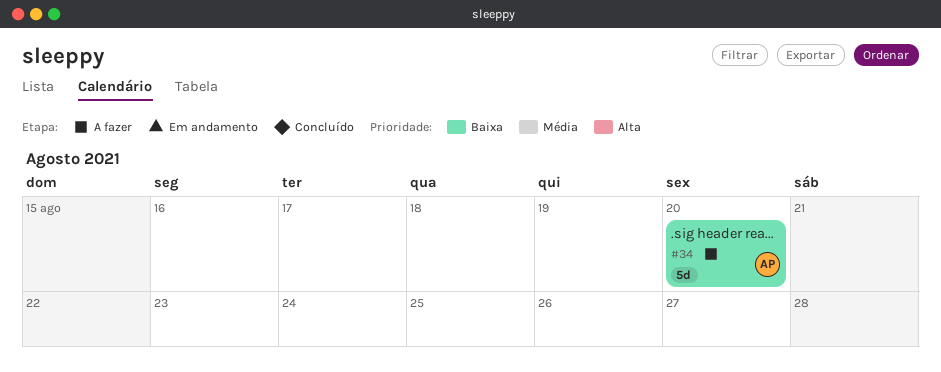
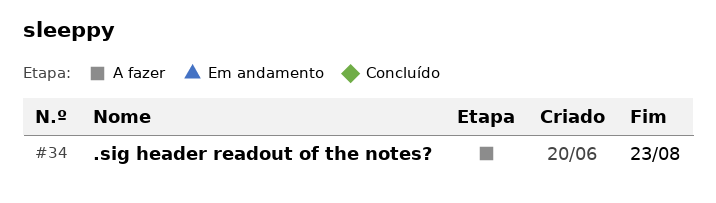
#34, due: Aug 20 -> Aug 23

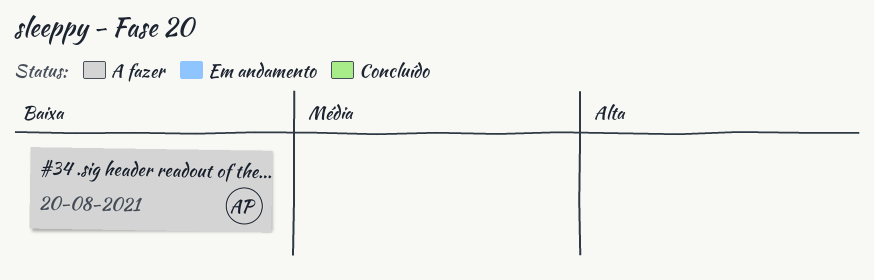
#34, due: Aug 23 -> Aug 20

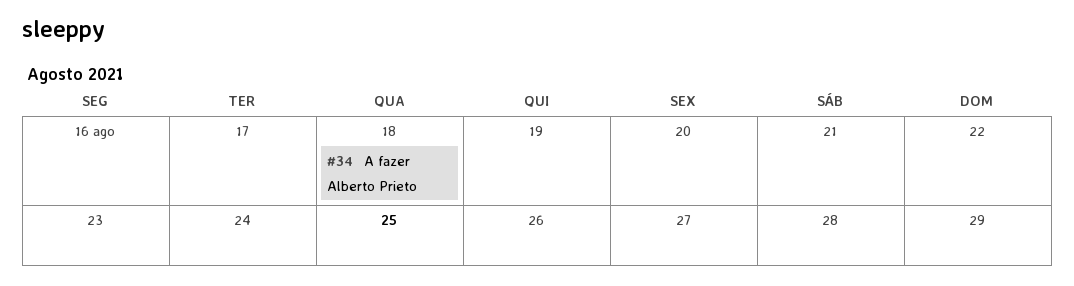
#34, due: Aug 20 -> Aug 18

